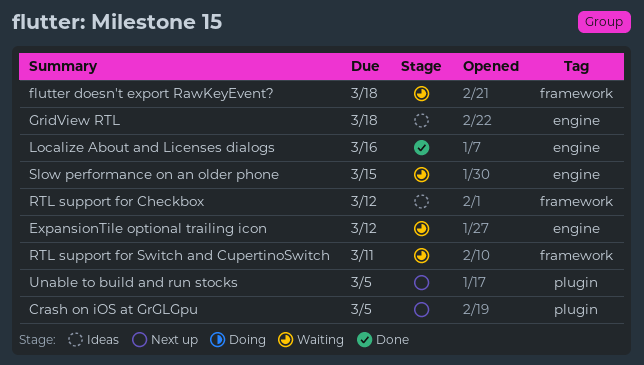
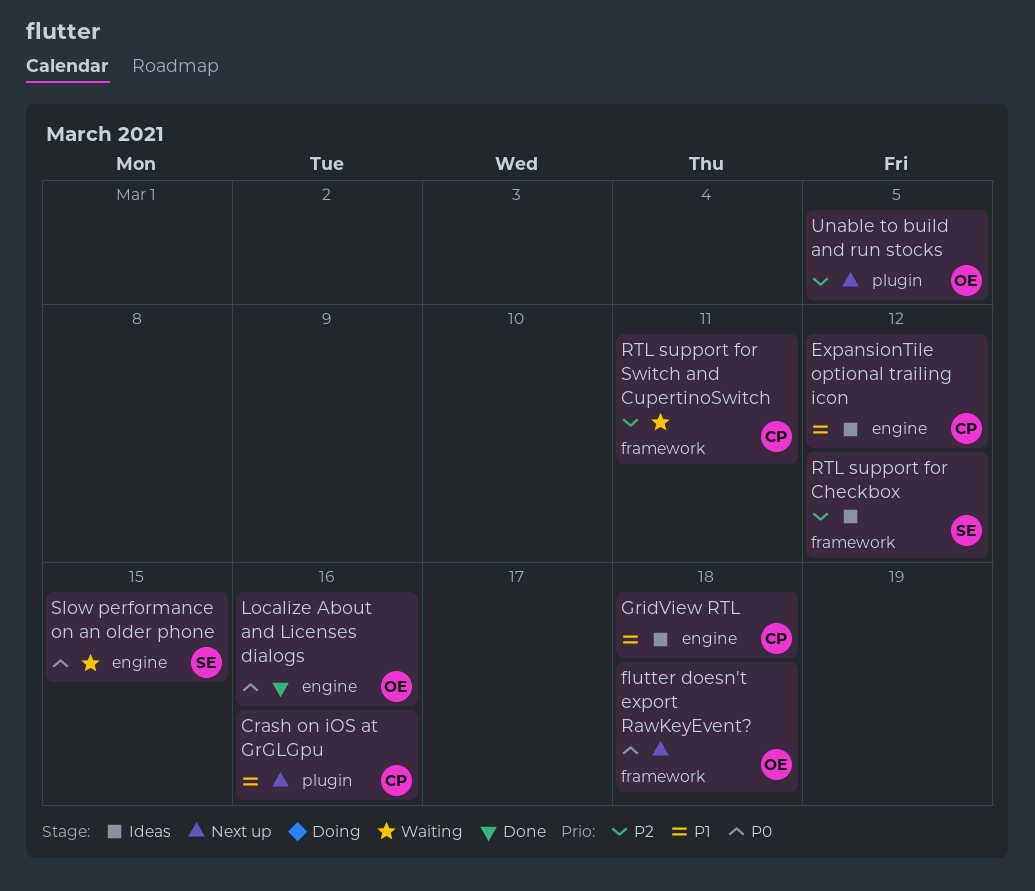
Crash on iOS at GrGLGpu, due: Mar 5 -> Mar 16
ExpansionTile optional trailing icon, status: Waiting -> Ideas
flutter doesn't export RawKeyEvent?, status: Waiting -> Next up

